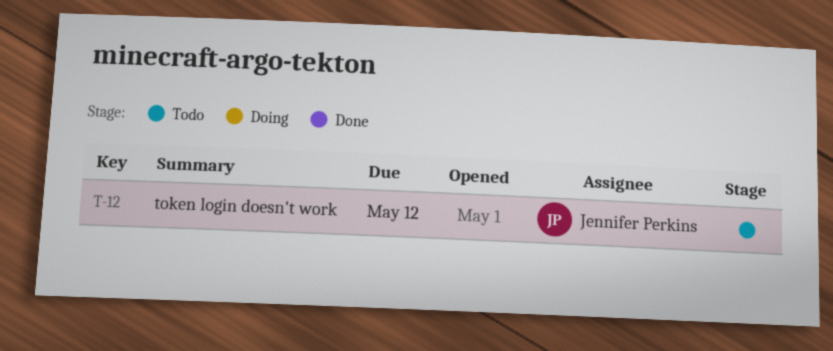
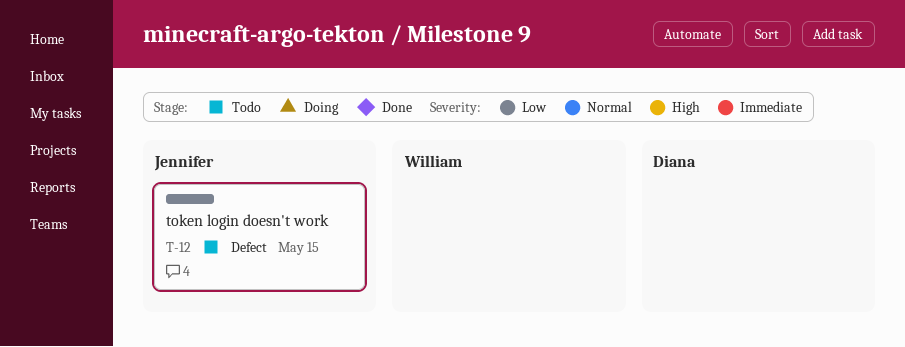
T-12, due: May 12 -> May 15

